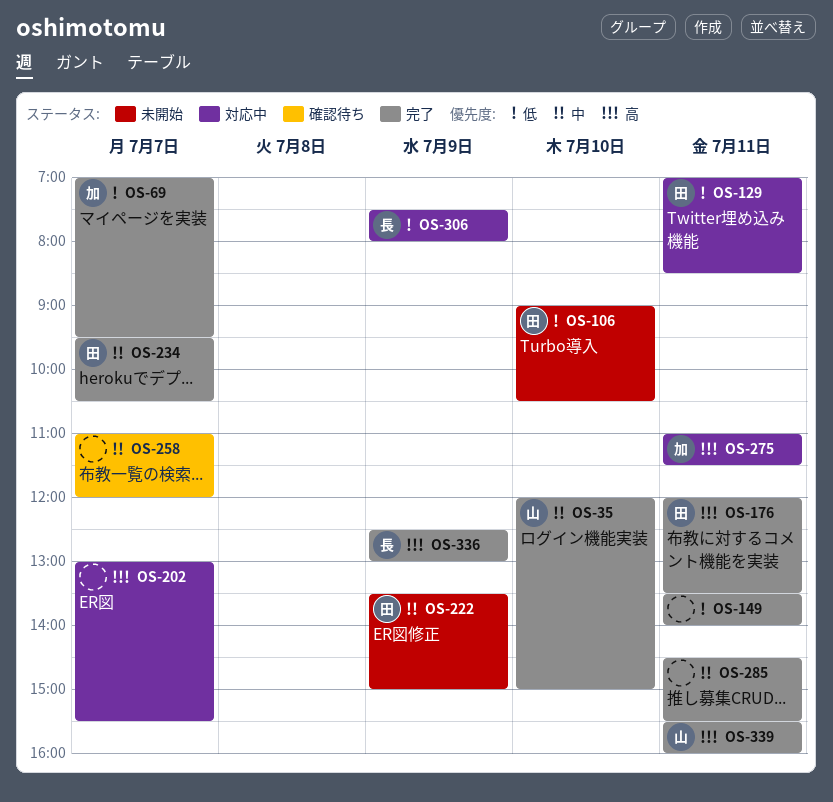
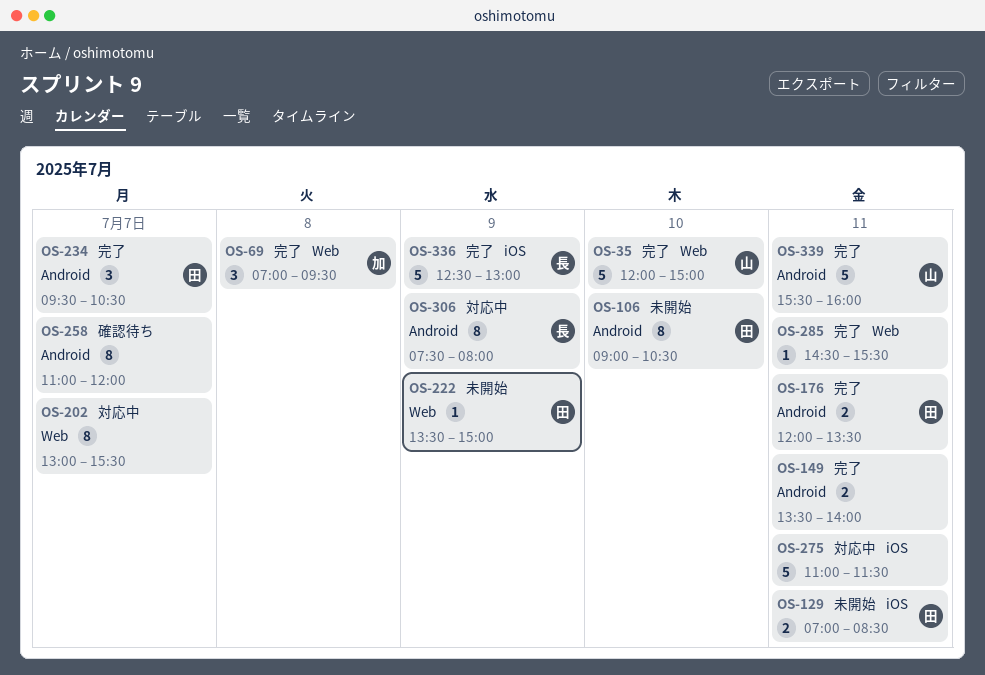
OS-69, day: Jul 7 -> Jul 8
OS-129, status: 対応中 -> 未開始
OS-275, owner: 加 -> none

